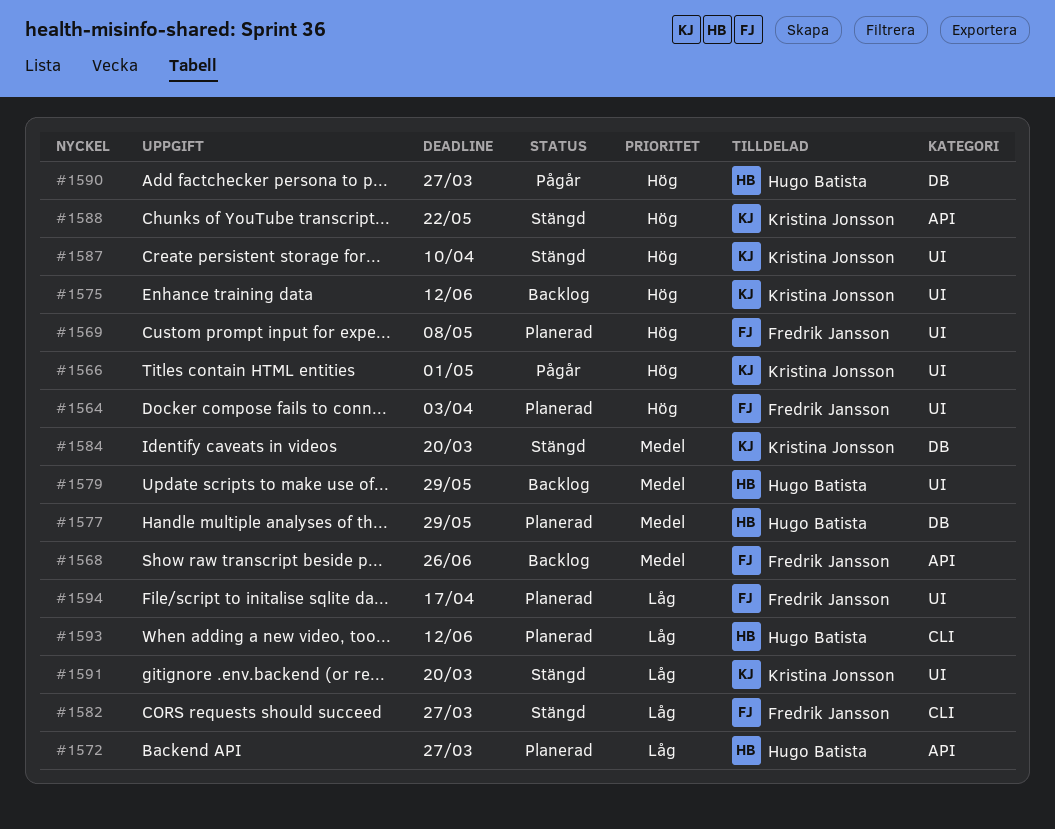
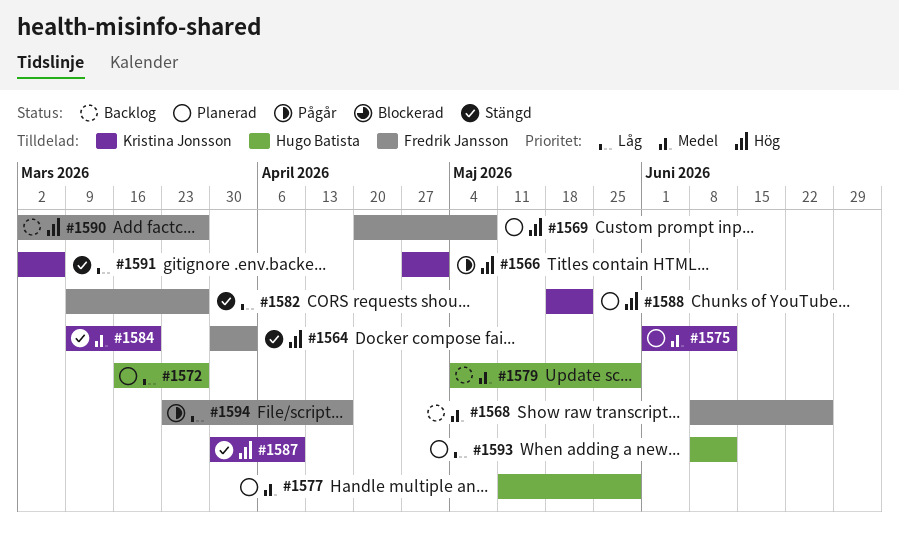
#1564, status: Planerad -> Stängd
#1575, status: Backlog -> Planerad
#1575, priority: Hög -> Medel
#1588, status: Stängd -> Planerad
#1590, status: Pågår -> Backlog
#1590, owner: Hugo Batista -> Fredrik Jansson
#1591, due: Mar 20 -> Mar 6
#1594, status: Planerad -> Pågår

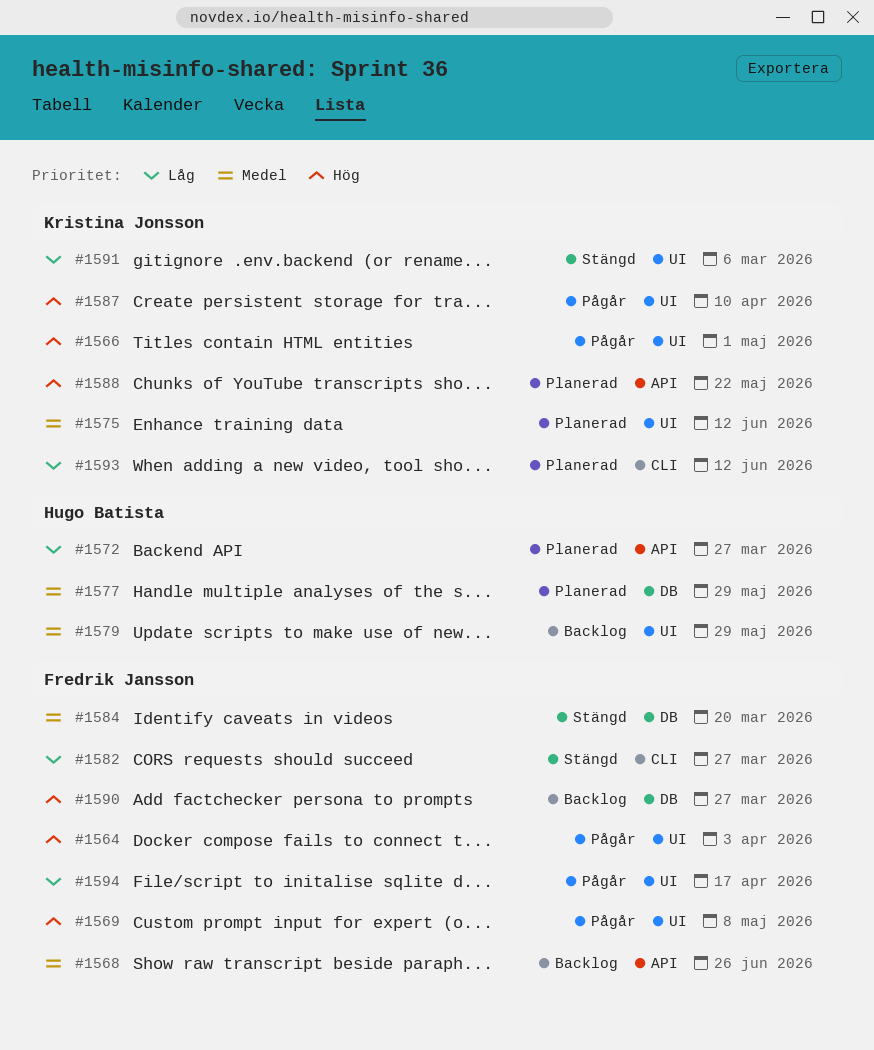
#1564, status: Stängd -> Pågår
#1569, status: Planerad -> Pågår
#1584, owner: Kristina Jonsson -> Fredrik Jansson
#1587, status: Stängd -> Pågår
#1593, owner: Hugo Batista -> Kristina Jonsson

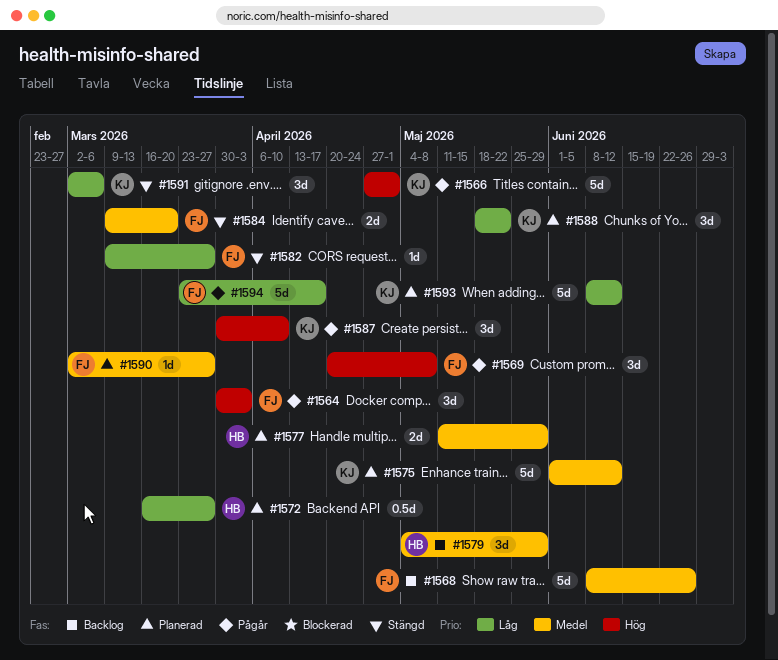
#1588, priority: Hög -> Låg
#1590, status: Backlog -> Planerad
#1590, priority: Hög -> Medel

